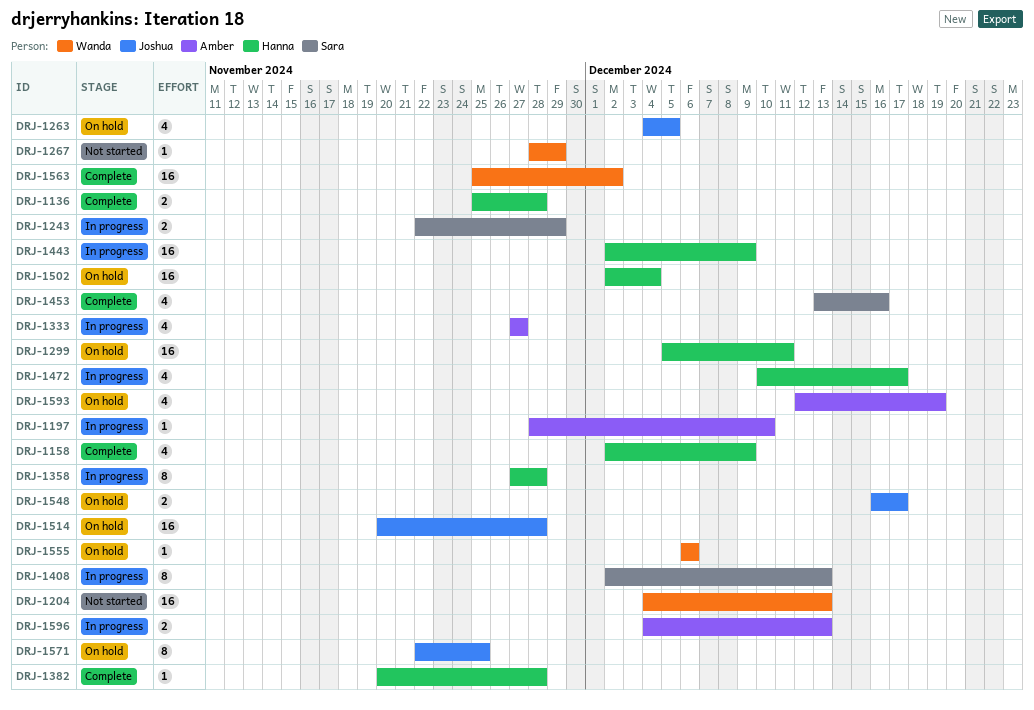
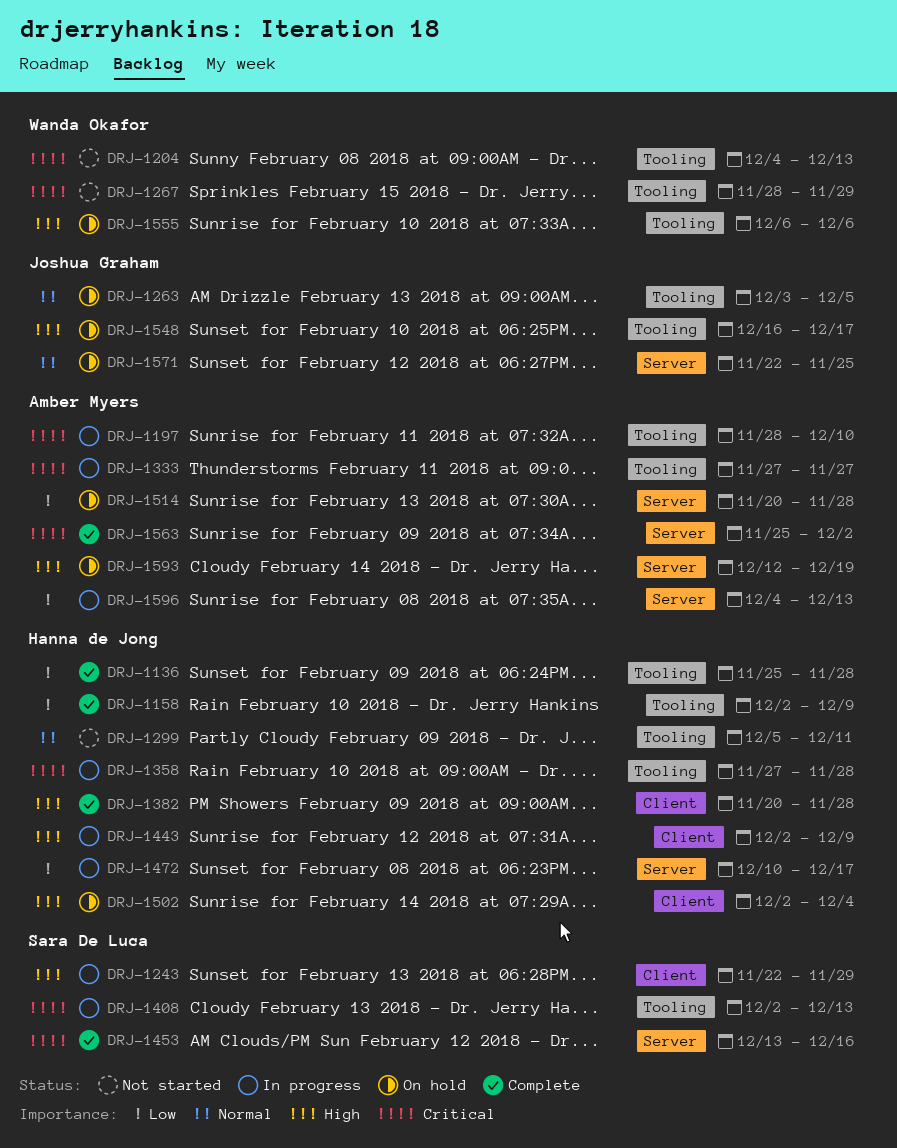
DRJ-1263, start: Dec 4 -> Dec 3
DRJ-1299, status: On hold -> Not started
DRJ-1514, owner: Joshua Graham -> Amber Myers
DRJ-1563, owner: Wanda Okafor -> Amber Myers

